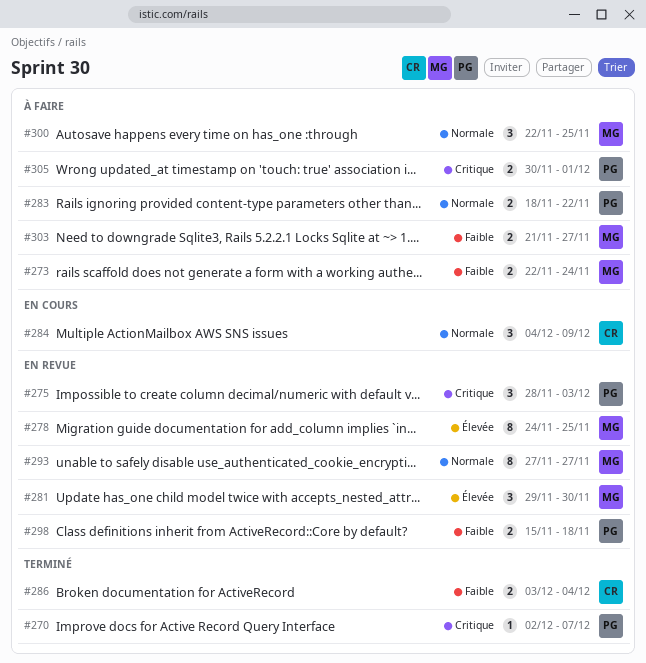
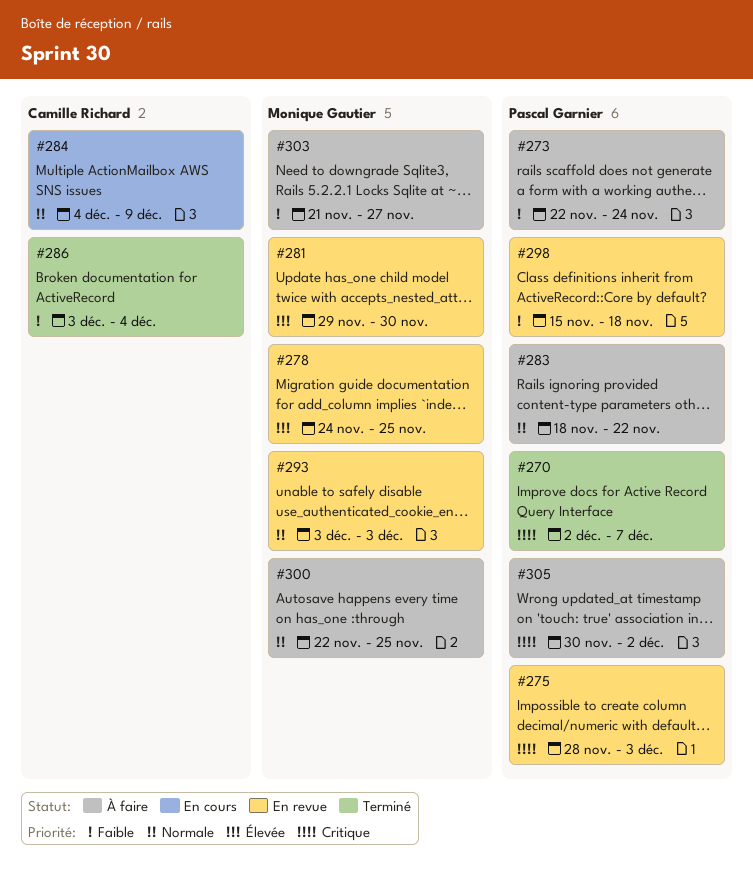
#273, owner: Monique Gautier -> Pascal Garnier
#293, start: Nov 27 -> Dec 3
#293, due: Nov 27 -> Dec 3
#305, due: Dec 1 -> Dec 2

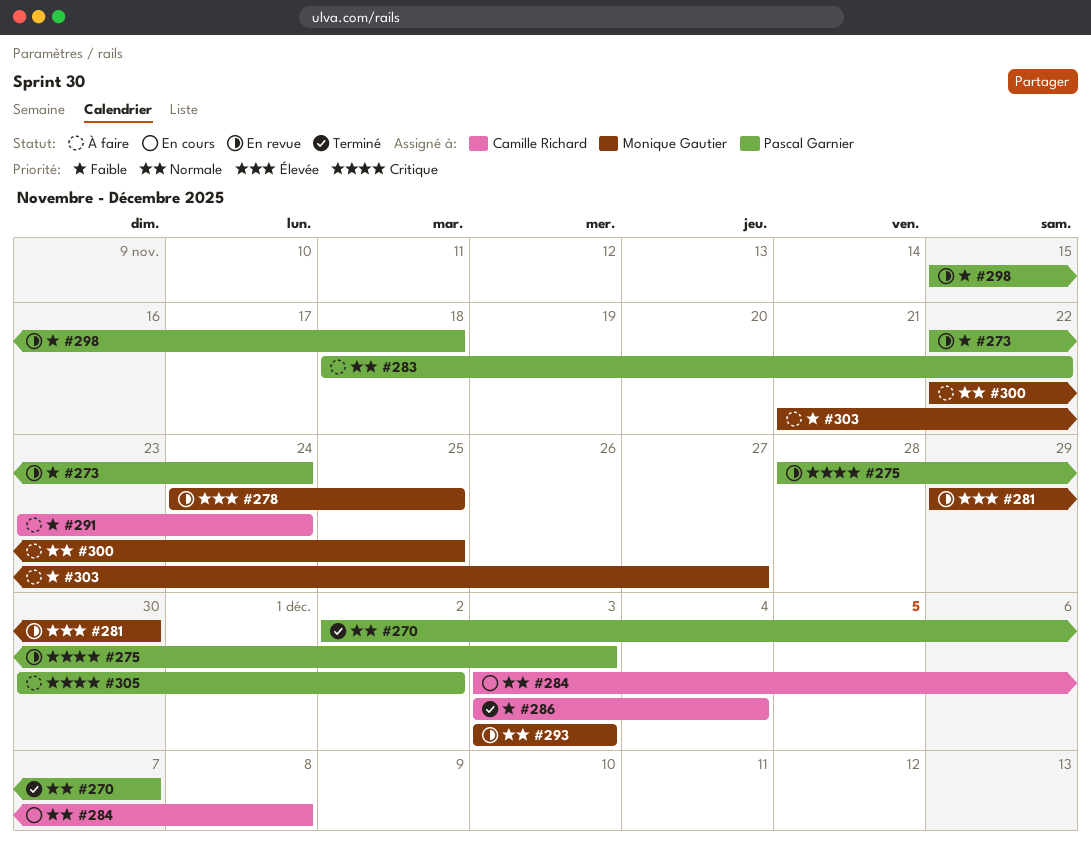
#270, priority: Critique -> Normale
#273, status: À faire -> En revue
#284, start: Dec 4 -> Dec 3
#284, due: Dec 9 -> Dec 8
#291: none -> present

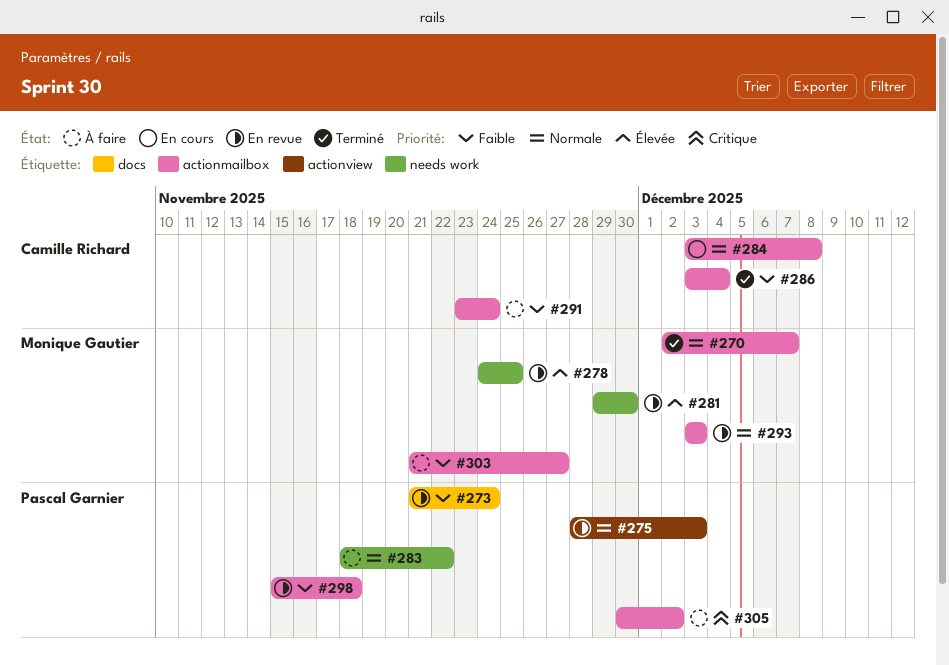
#270, owner: Pascal Garnier -> Monique Gautier
#273, start: Nov 22 -> Nov 21
#275, priority: Critique -> Normale
#300: present -> none

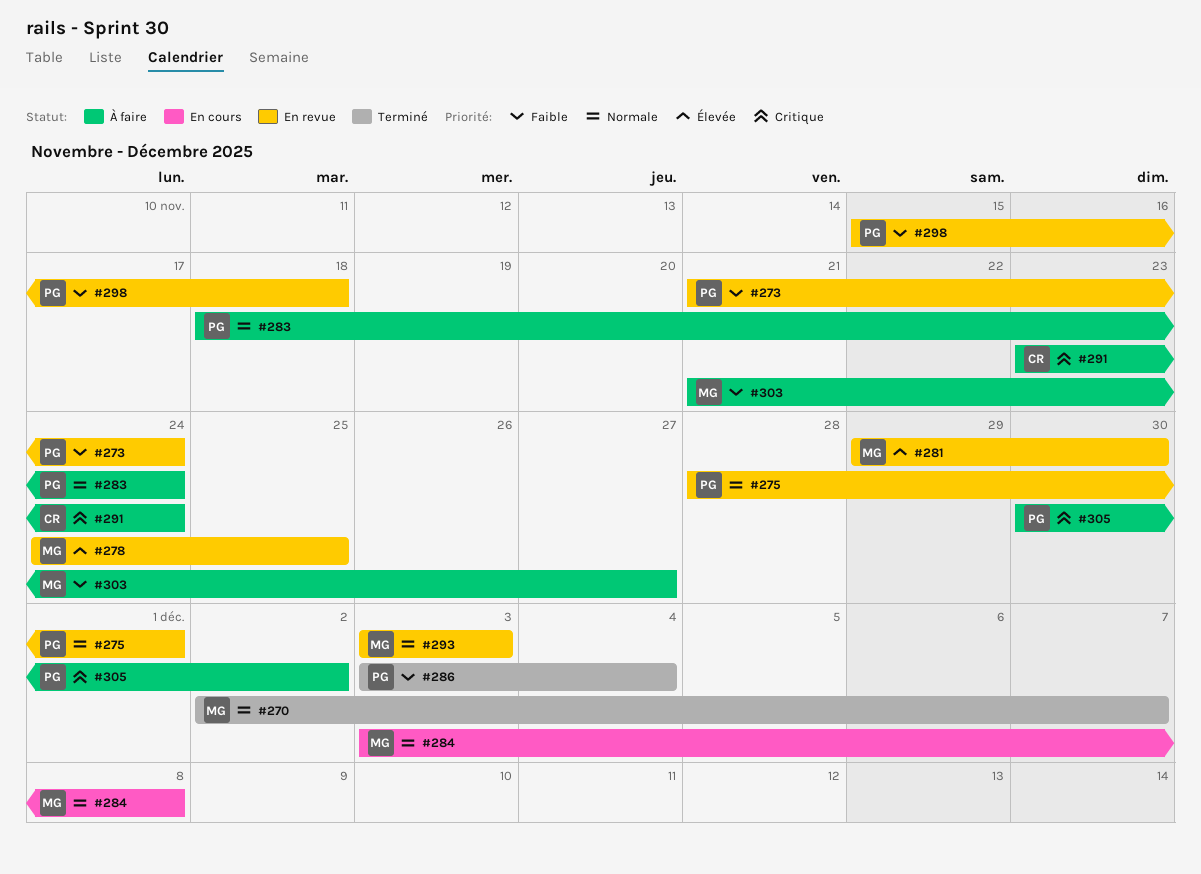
#275, due: Dec 3 -> Dec 1
#283, due: Nov 22 -> Nov 24
#284, owner: Camille Richard -> Monique Gautier
#286, owner: Camille Richard -> Pascal Garnier
#291, priority: Faible -> Critique

